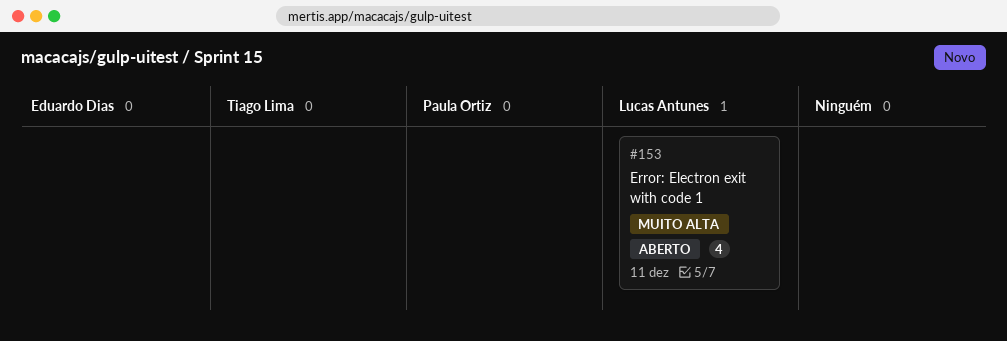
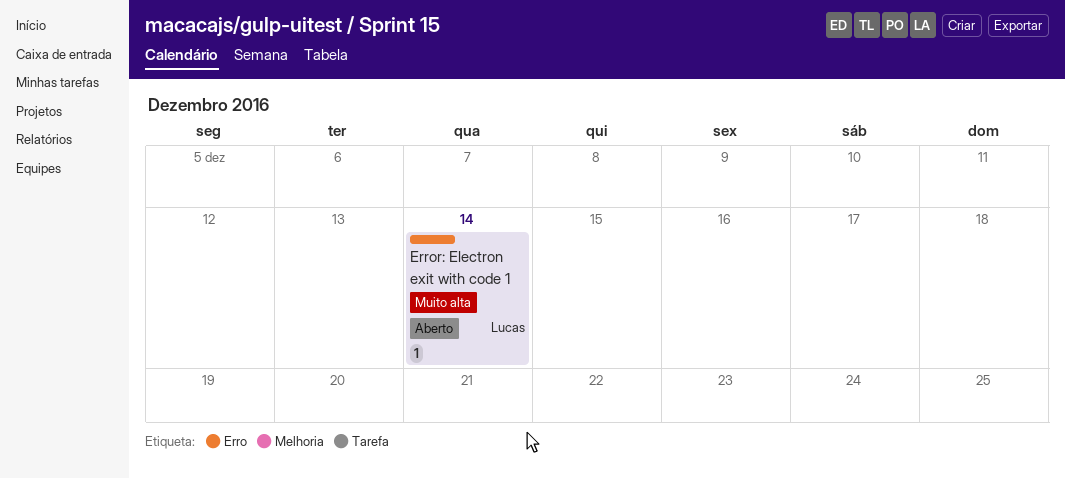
Error: Electron exit with code 1, estimate: 4 -> 1
Error: Electron exit with code 1, due: Dec 11 -> Dec 14

